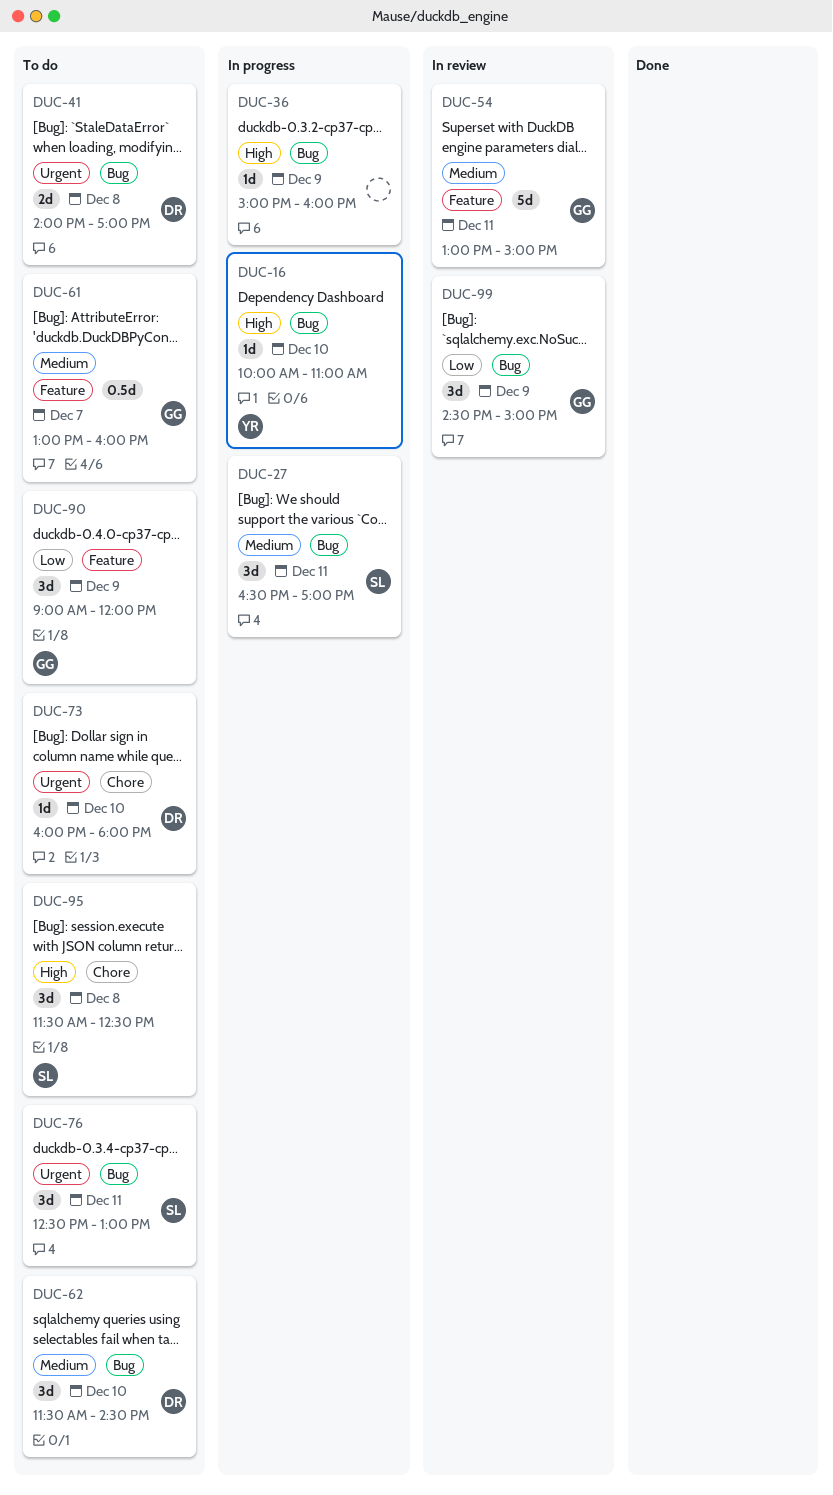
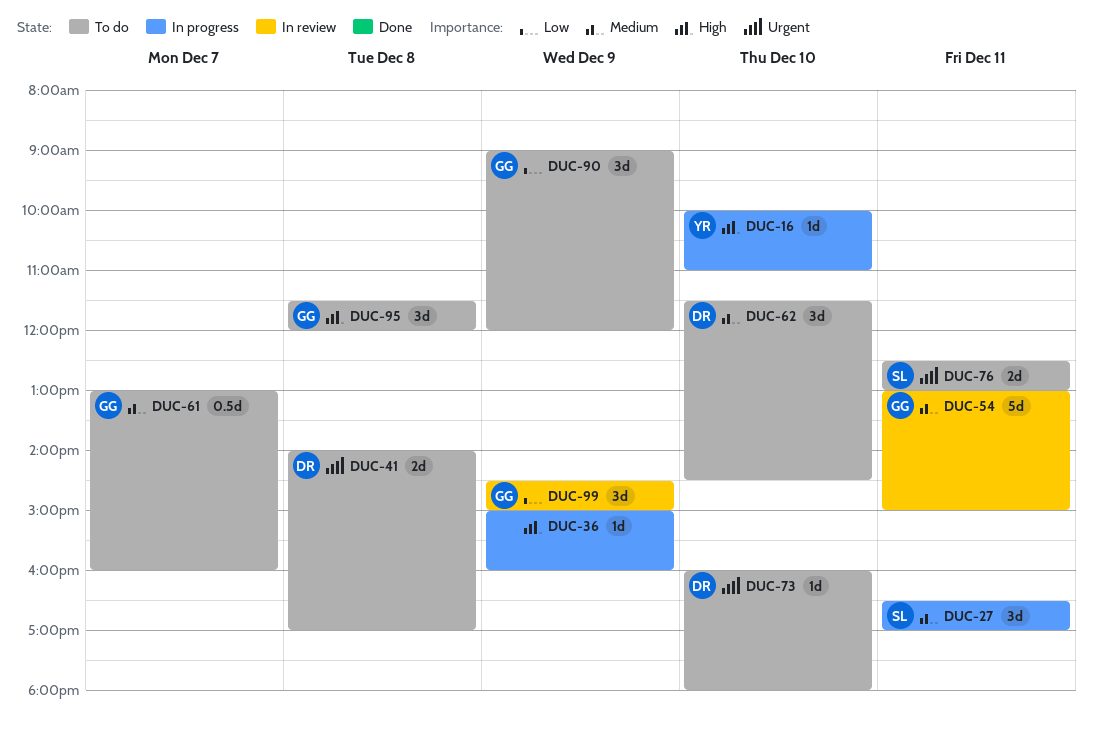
DUC-76, estimate: 3d -> 2d
DUC-95, owner: SL -> GG
DUC-95, ends: 12:30 -> 12:00

